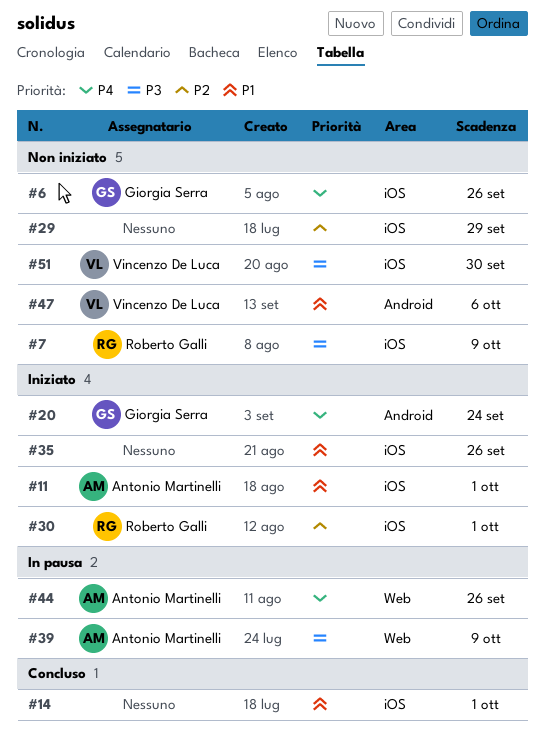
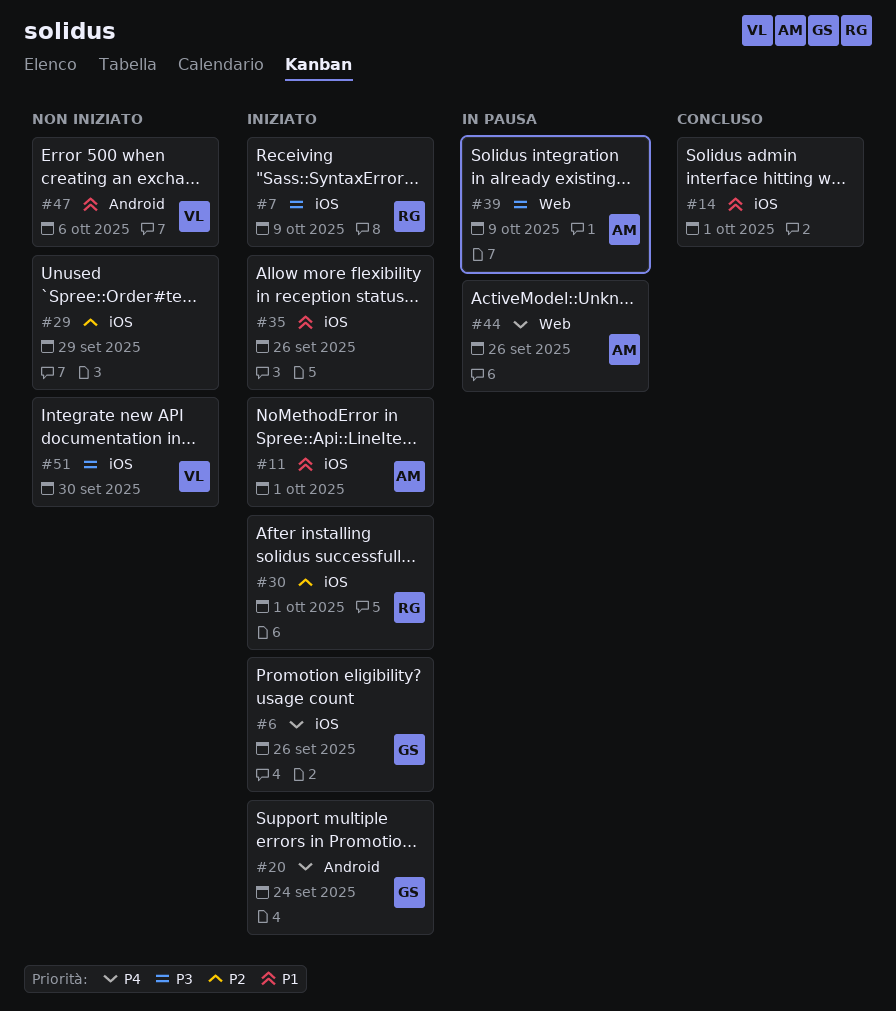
#6, status: Non iniziato -> Iniziato
#7, status: Non iniziato -> Iniziato

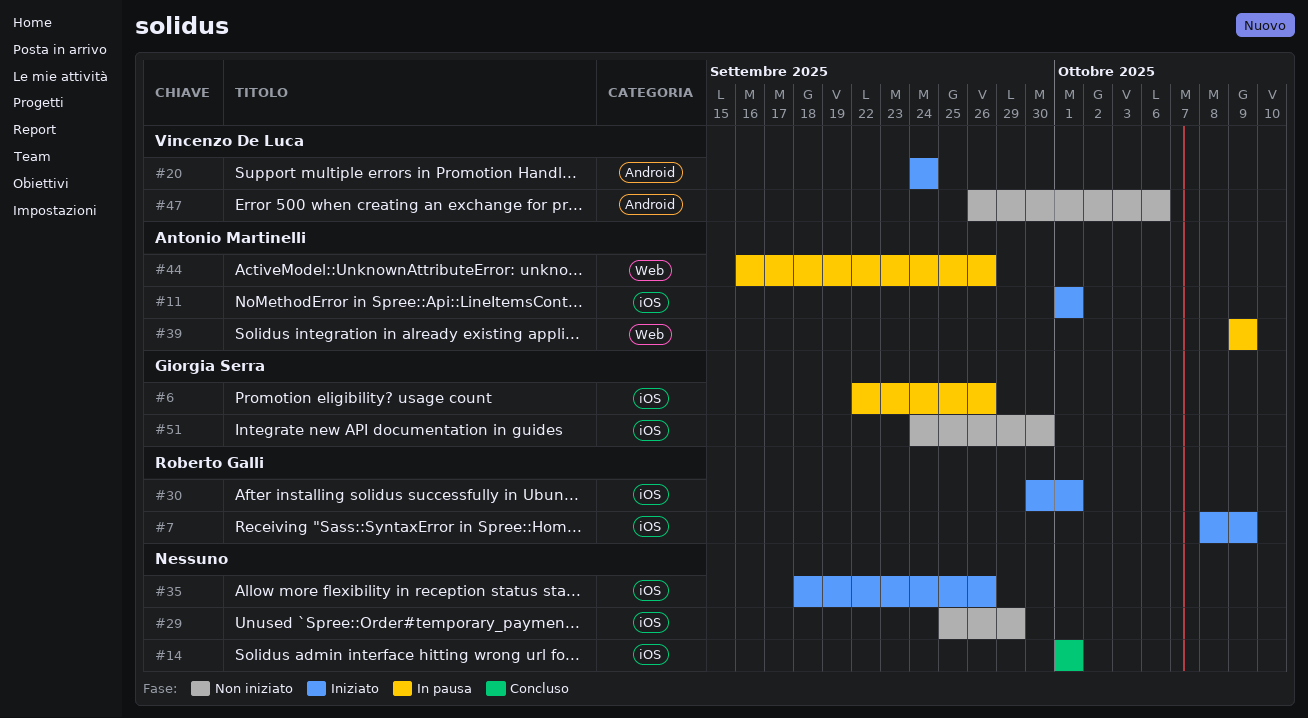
#6, status: Iniziato -> In pausa
#20, owner: Giorgia Serra -> Vincenzo De Luca
#51, owner: Vincenzo De Luca -> Giorgia Serra

